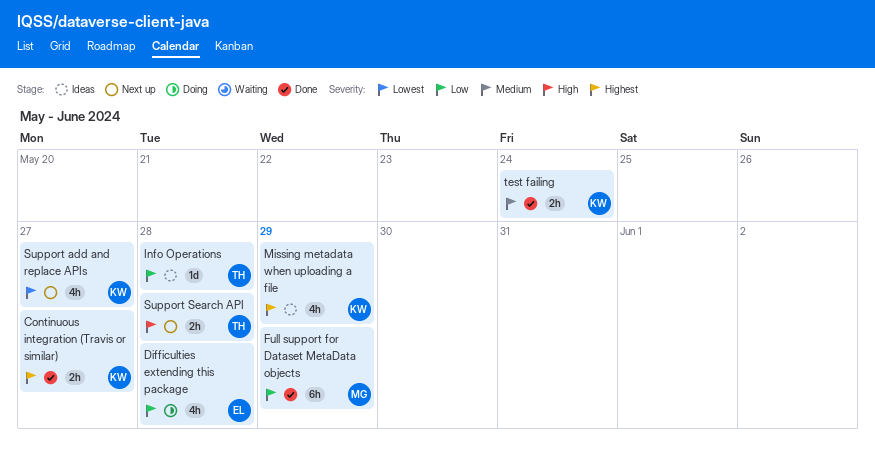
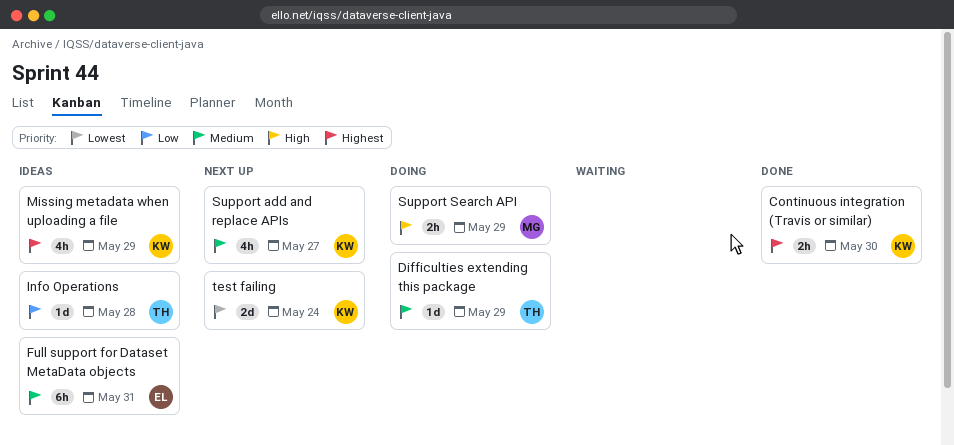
Continuous integration (Travis or similar), due: May 27 -> May 30
Difficulties extending this package, owner: EL -> TH
Difficulties extending this package, priority: Low -> Medium
Difficulties extending this package, estimate: 4h -> 1d
Difficulties extending this package, due: May 28 -> May 29
Full support for Dataset MetaData objects, status: Done -> Ideas
Full support for Dataset MetaData objects, owner: MG -> EL
Full support for Dataset MetaData objects, priority: Low -> Medium
Full support for Dataset MetaData objects, due: May 29 -> May 31
Support add and replace APIs, priority: Lowest -> Medium
Support Search API, status: Next up -> Doing
Support Search API, owner: TH -> MG
Support Search API, due: May 28 -> May 29
test failing, status: Done -> Next up
test failing, priority: Medium -> Lowest
test failing, estimate: 2h -> 2d

